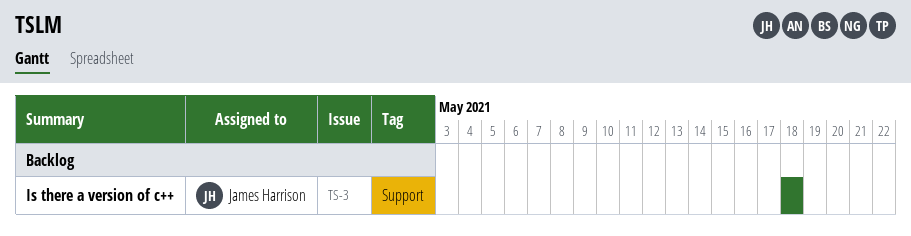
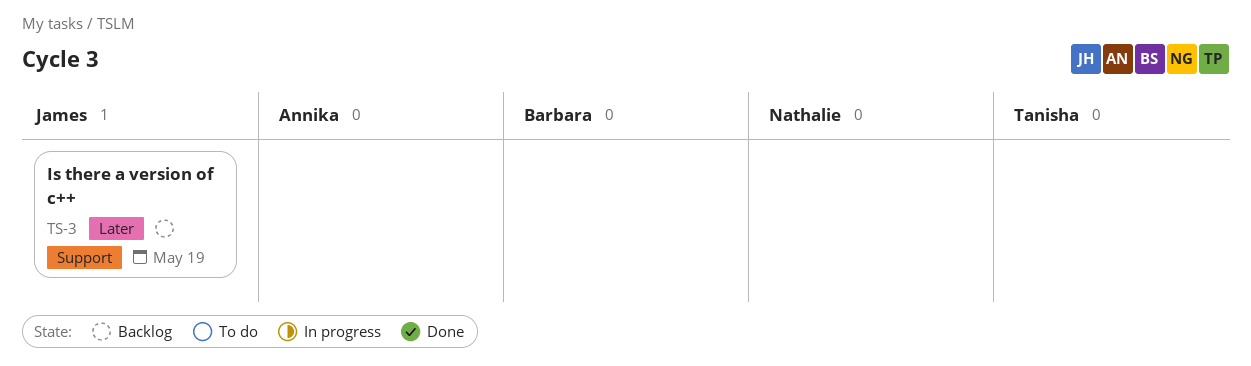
TS-3, due: May 18 -> May 19

